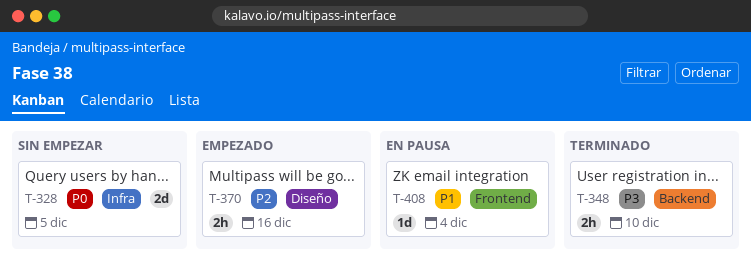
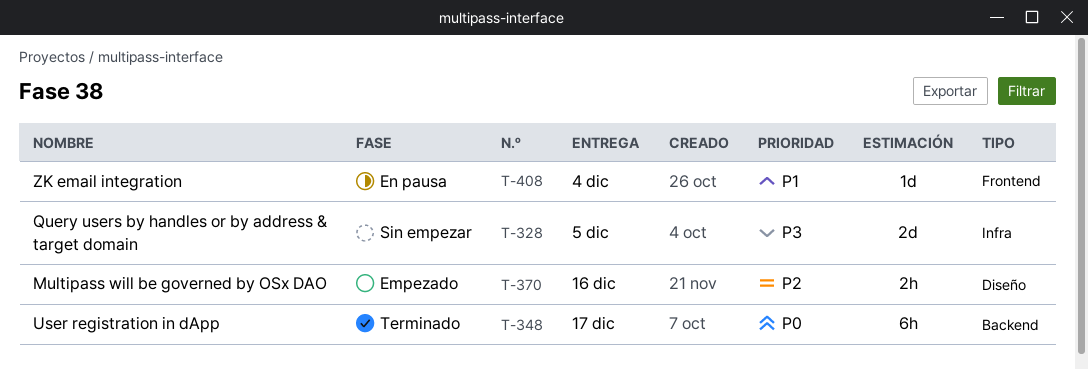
T-328, priority: P0 -> P3
T-348, priority: P3 -> P0
T-348, estimate: 2h -> 6h
T-348, due: Dec 10 -> Dec 17

